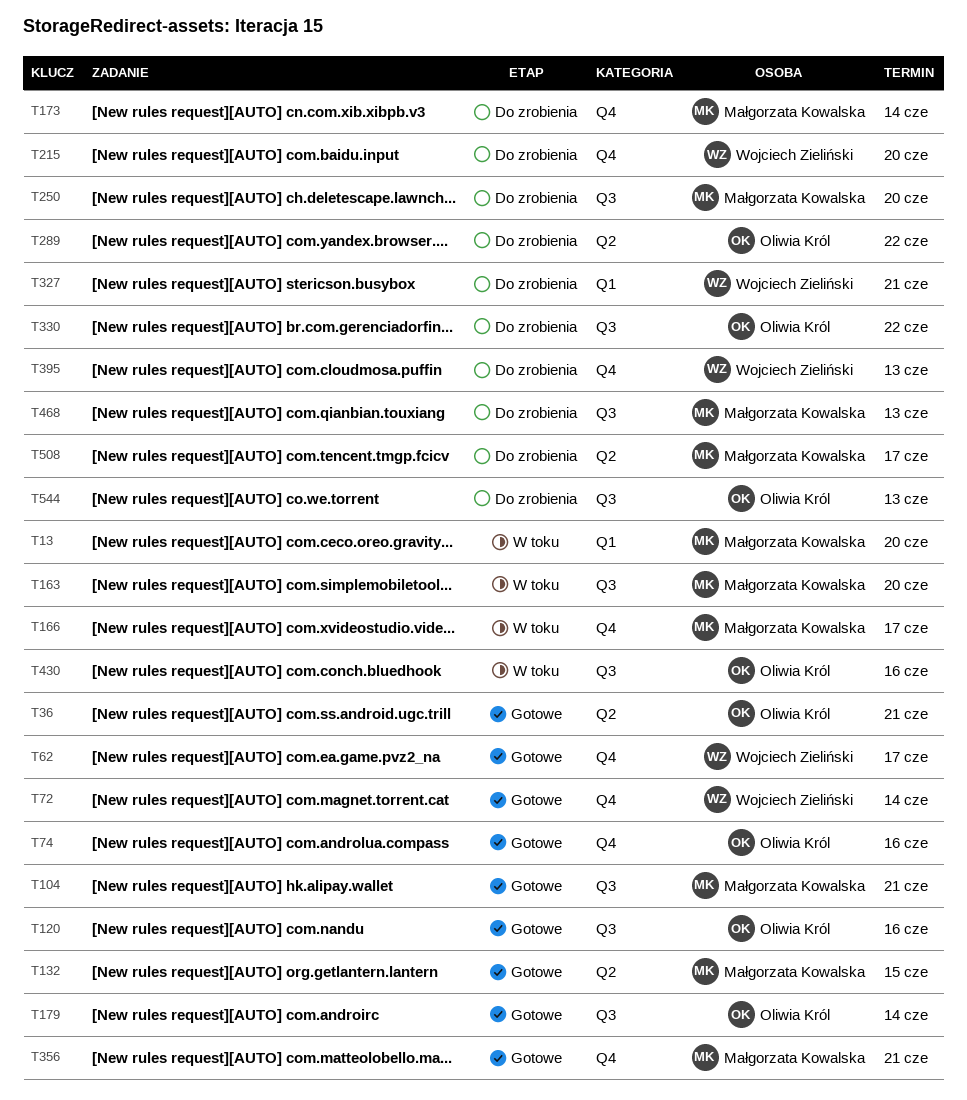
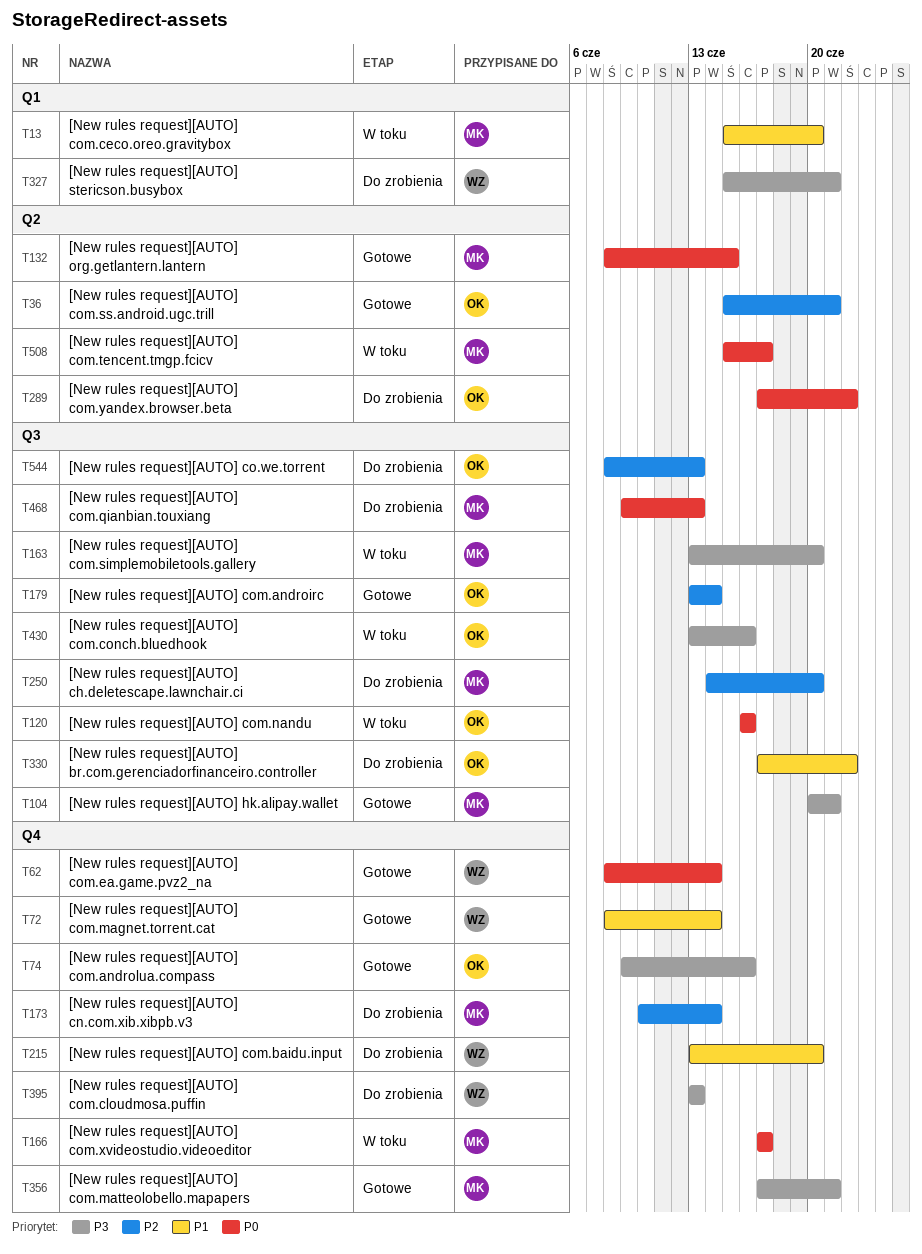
T62, due: Jun 17 -> Jun 14
T120, status: Gotowe -> W toku
T508, status: Do zrobienia -> W toku

